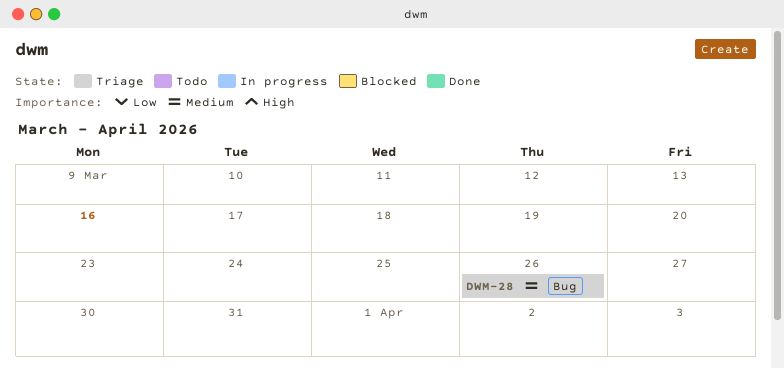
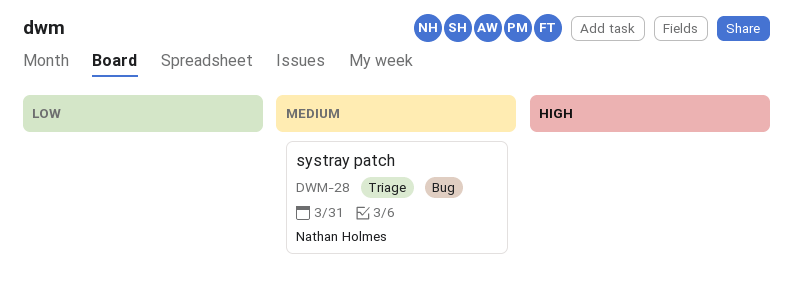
DWM-28, due: Mar 26 -> Mar 31

